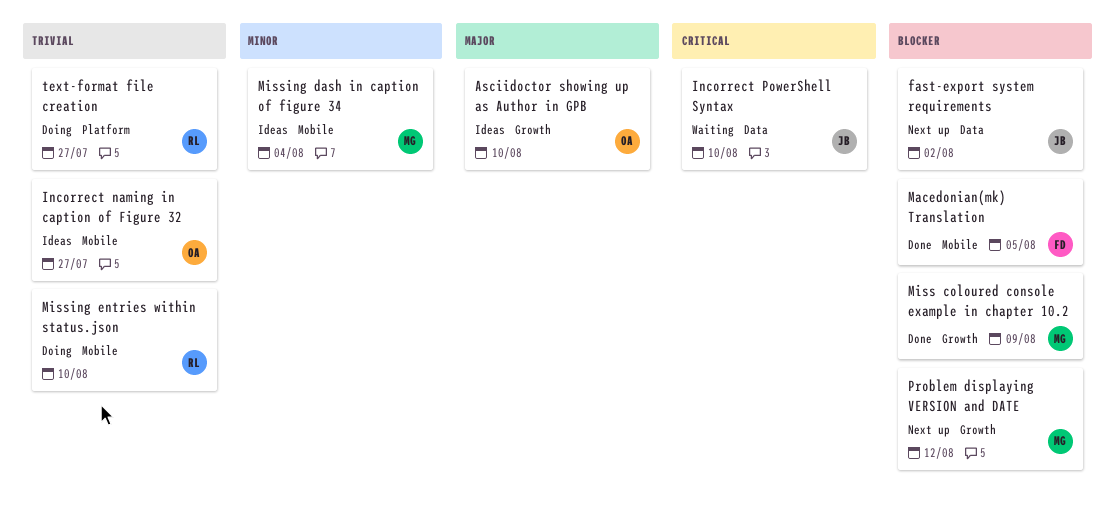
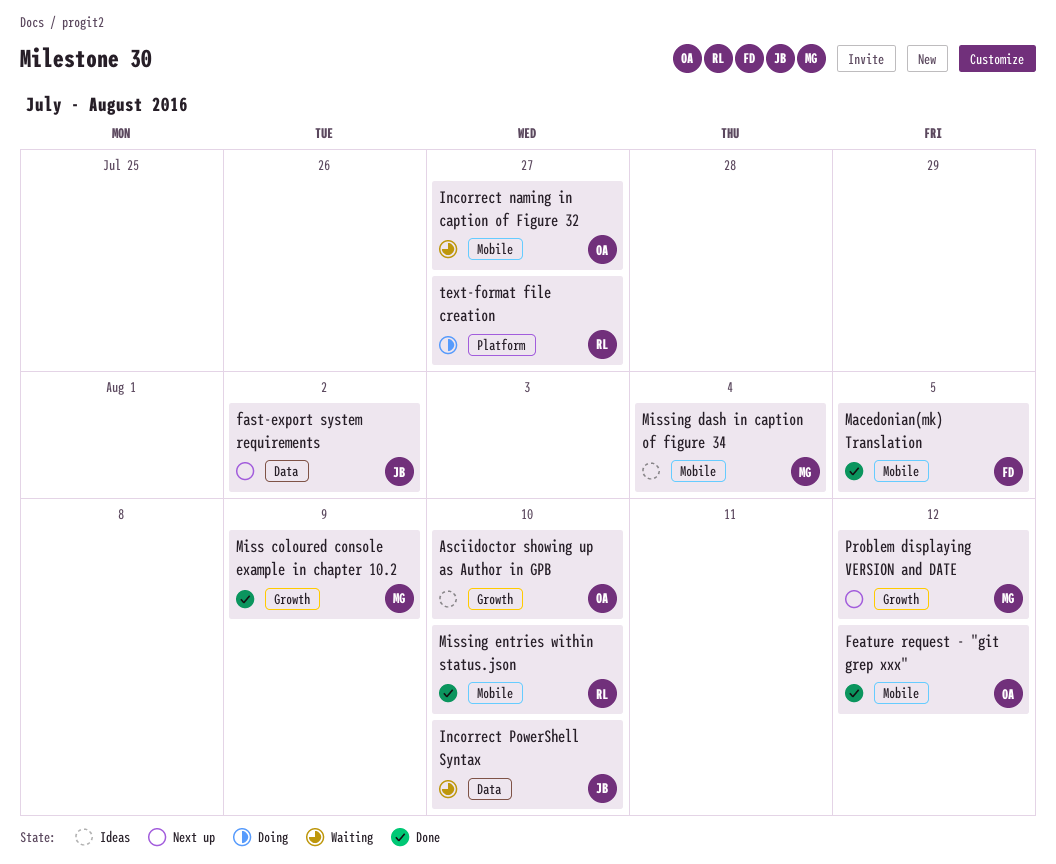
Feature request - "git grep xxx": none -> present
Incorrect naming in caption of Figure 32, status: Ideas -> Waiting
Missing entries within status.json, status: Doing -> Done

